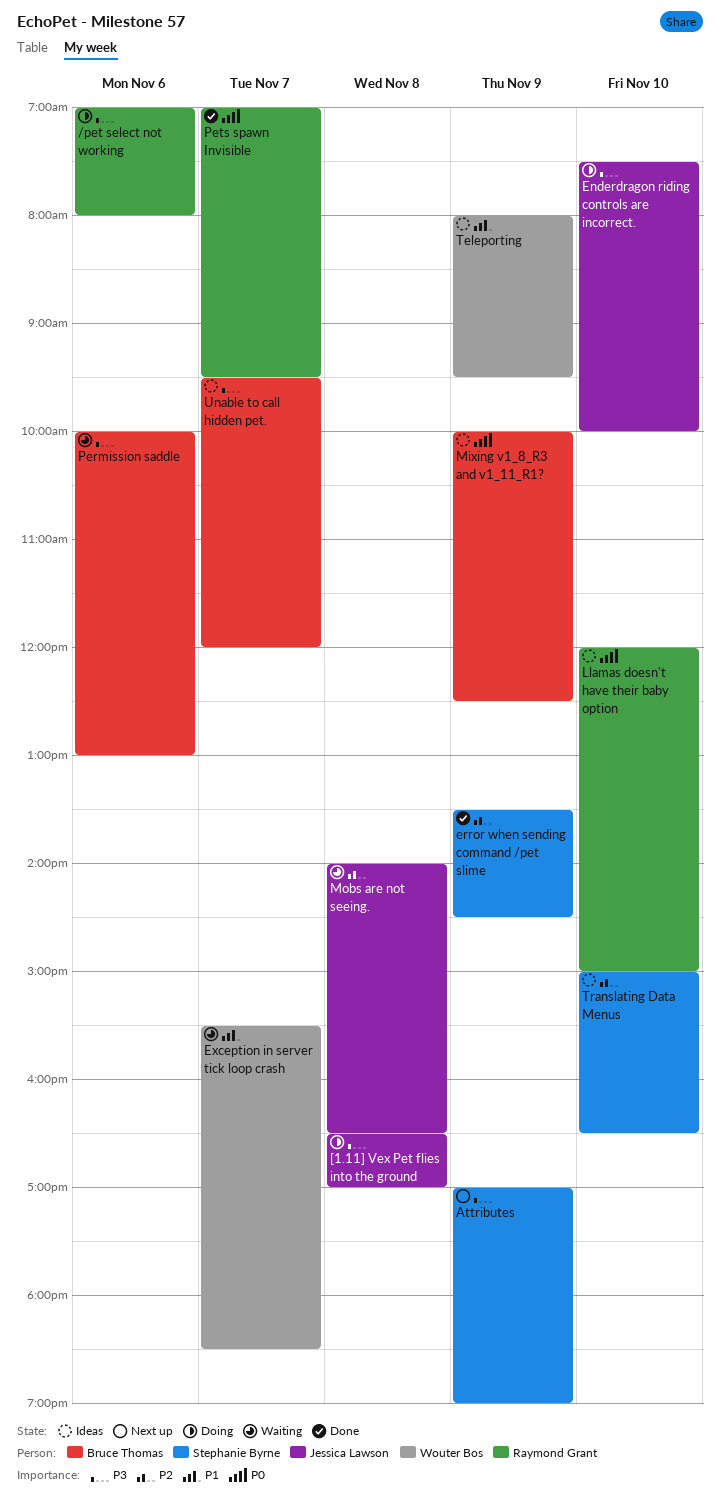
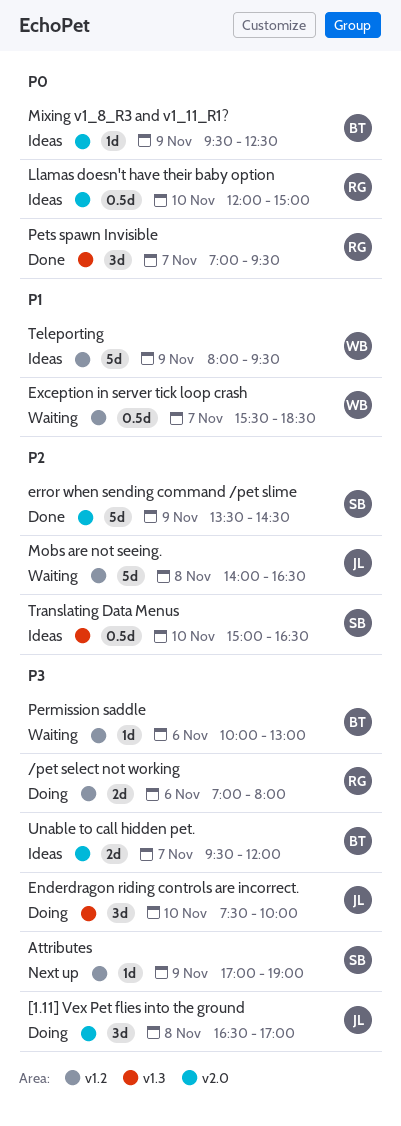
Mixing v1_8_R3 and v1_11_R1?, begins: 10:00 -> 09:30

